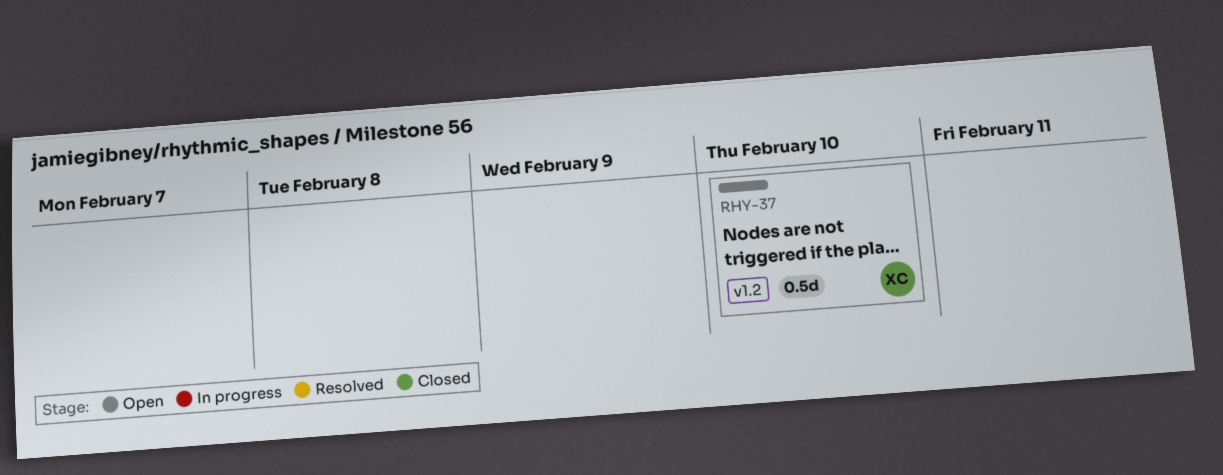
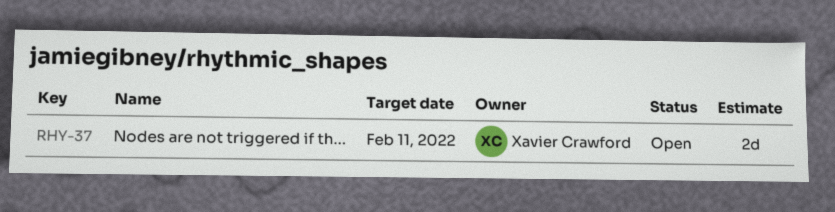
RHY-37, estimate: 0.5d -> 2d
RHY-37, due: Feb 10 -> Feb 11

